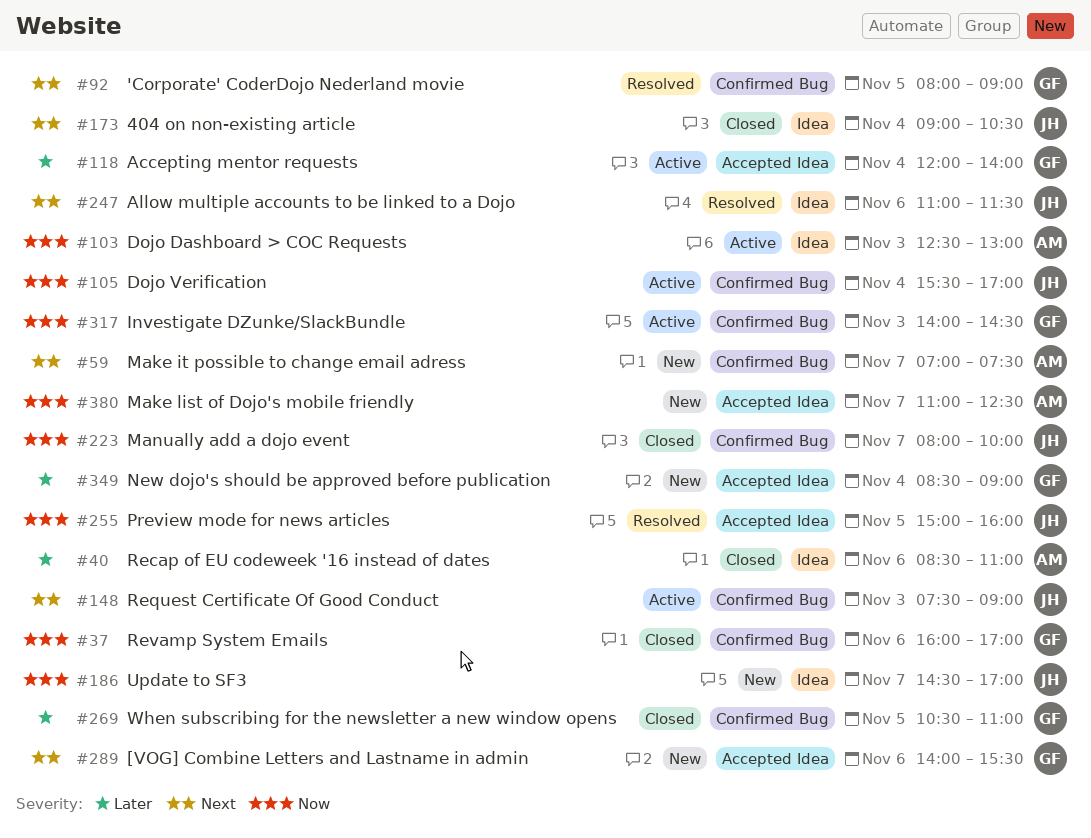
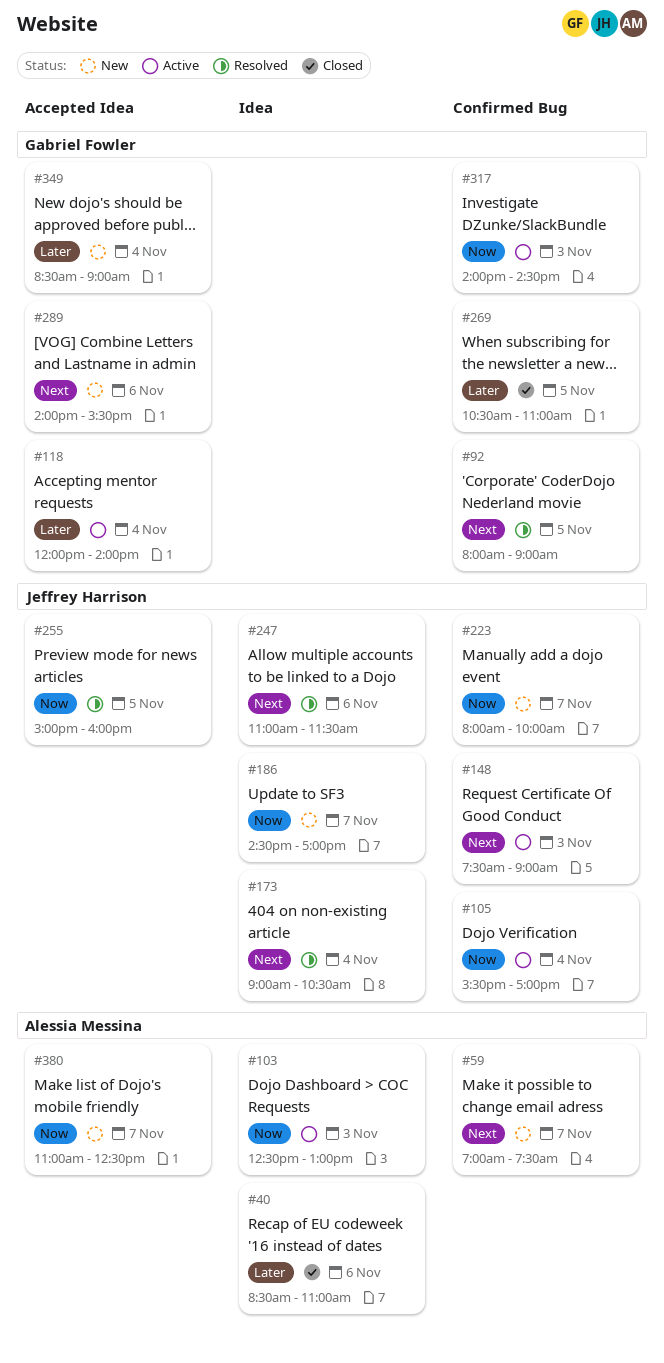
#37: present -> none
#173, status: Closed -> Resolved
#223, status: Closed -> New

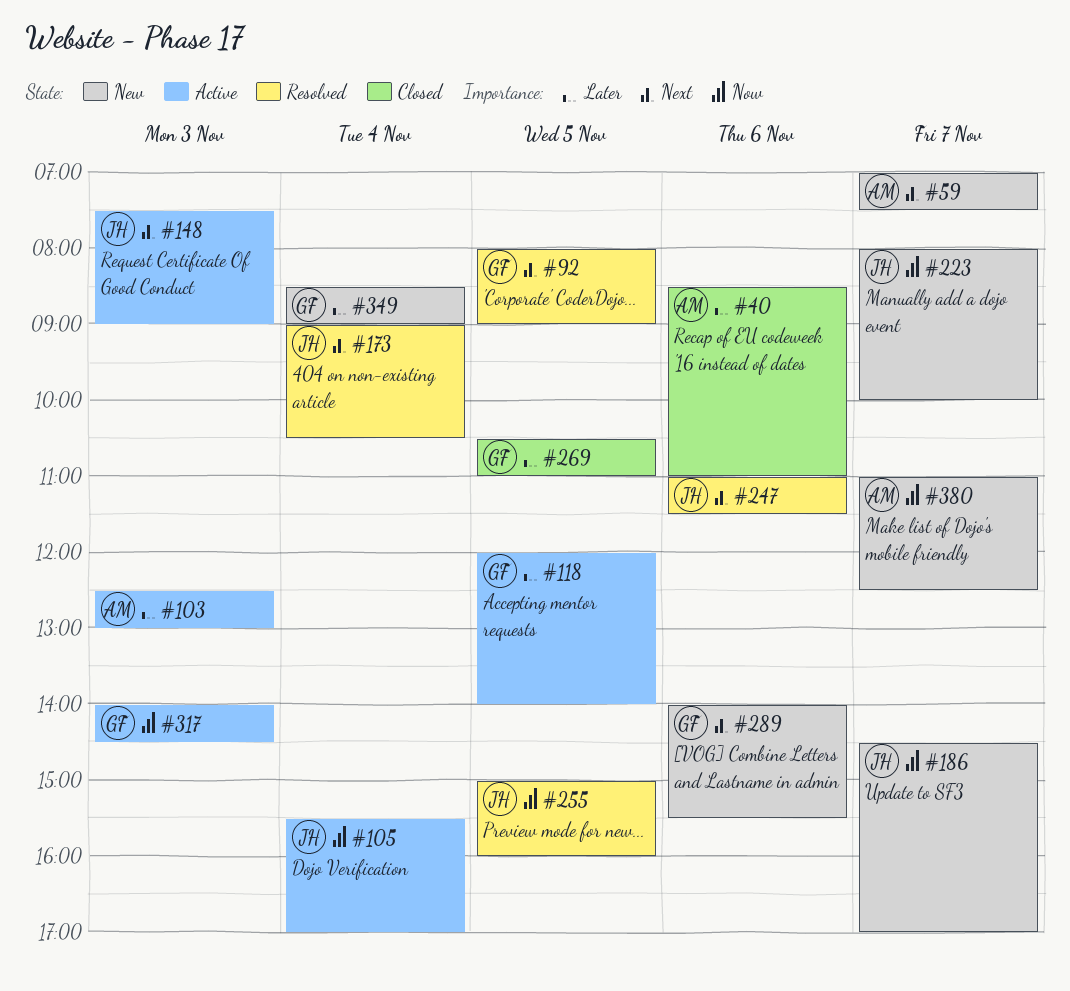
#103, priority: Now -> Later
#118, day: Nov 4 -> Nov 5

